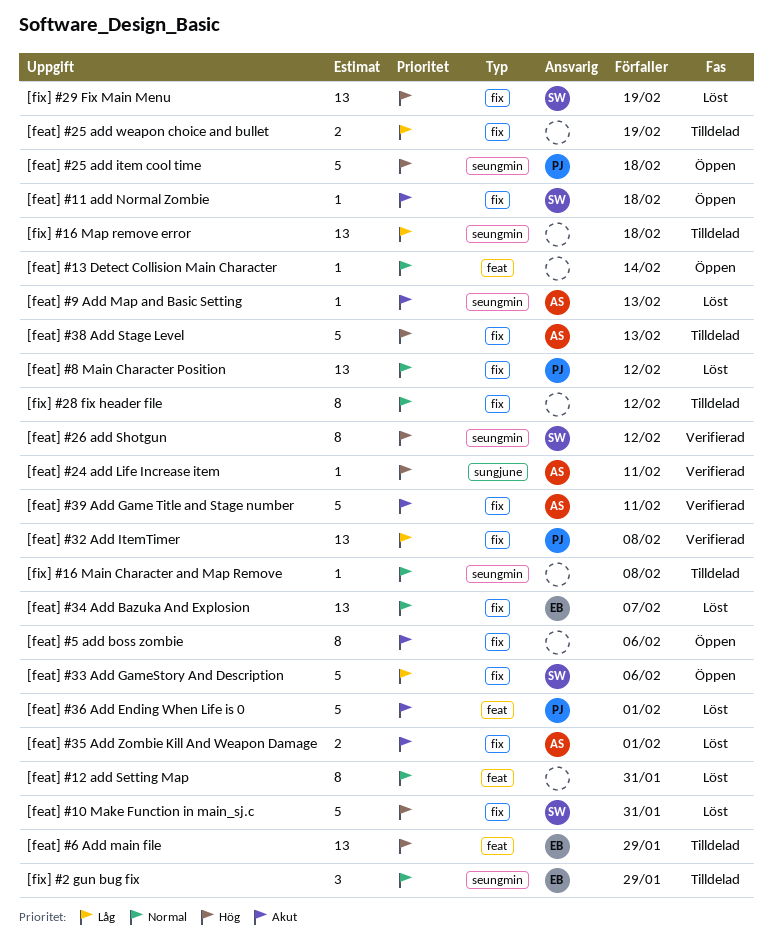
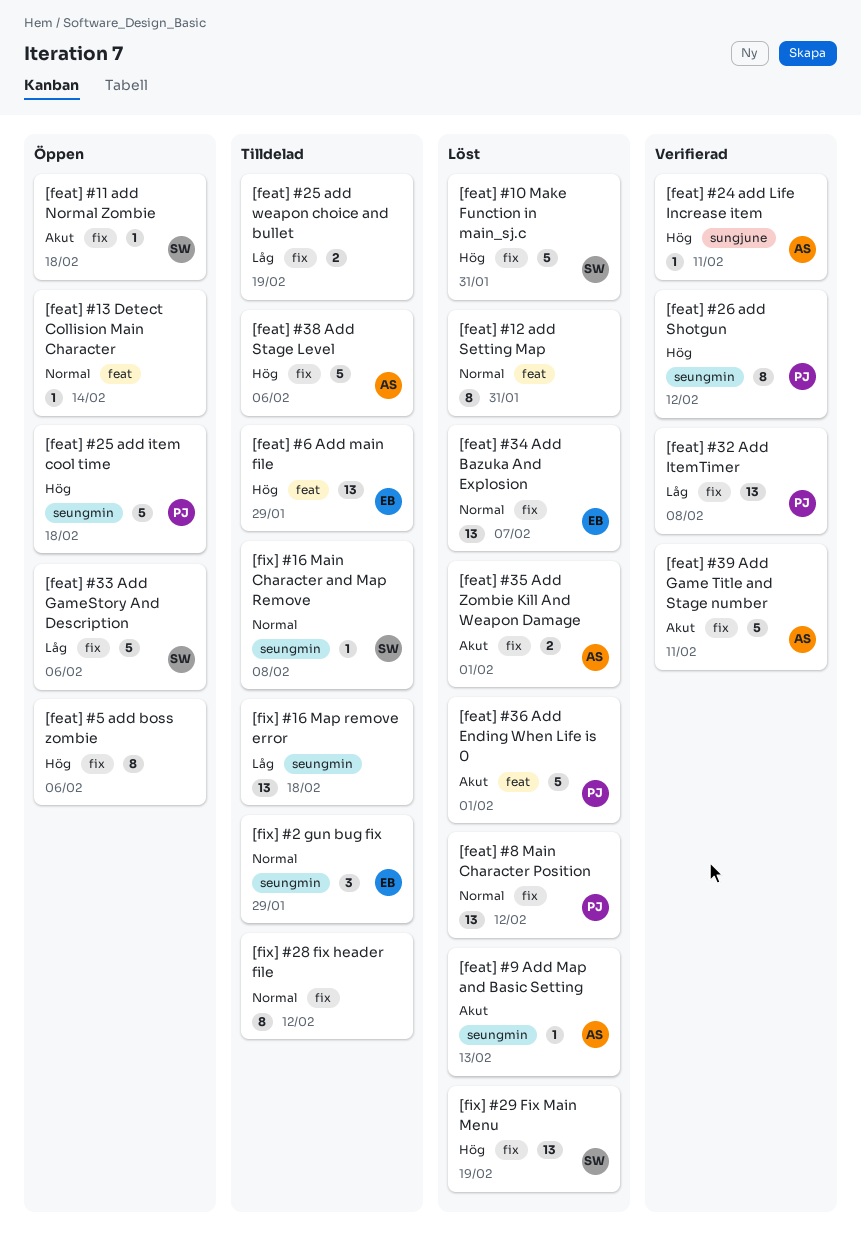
[feat] #26 add Shotgun, owner: SW -> PJ
[feat] #38 Add Stage Level, due: Feb 13 -> Feb 6
[feat] #5 add boss zombie, priority: Akut -> Hög
[fix] #16 Main Character and Map Remove, owner: none -> SW

